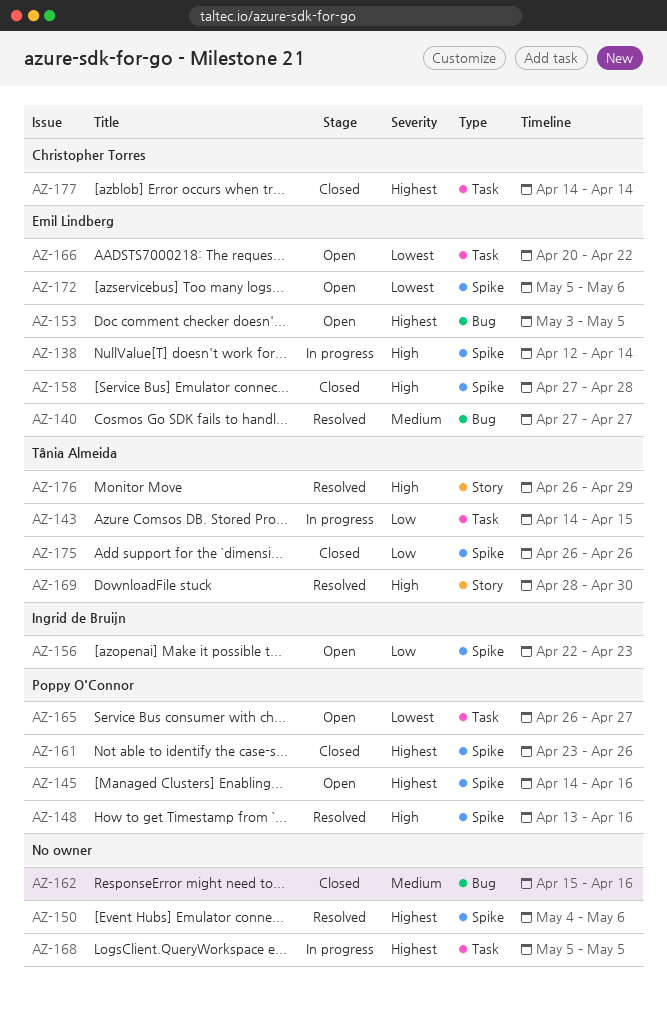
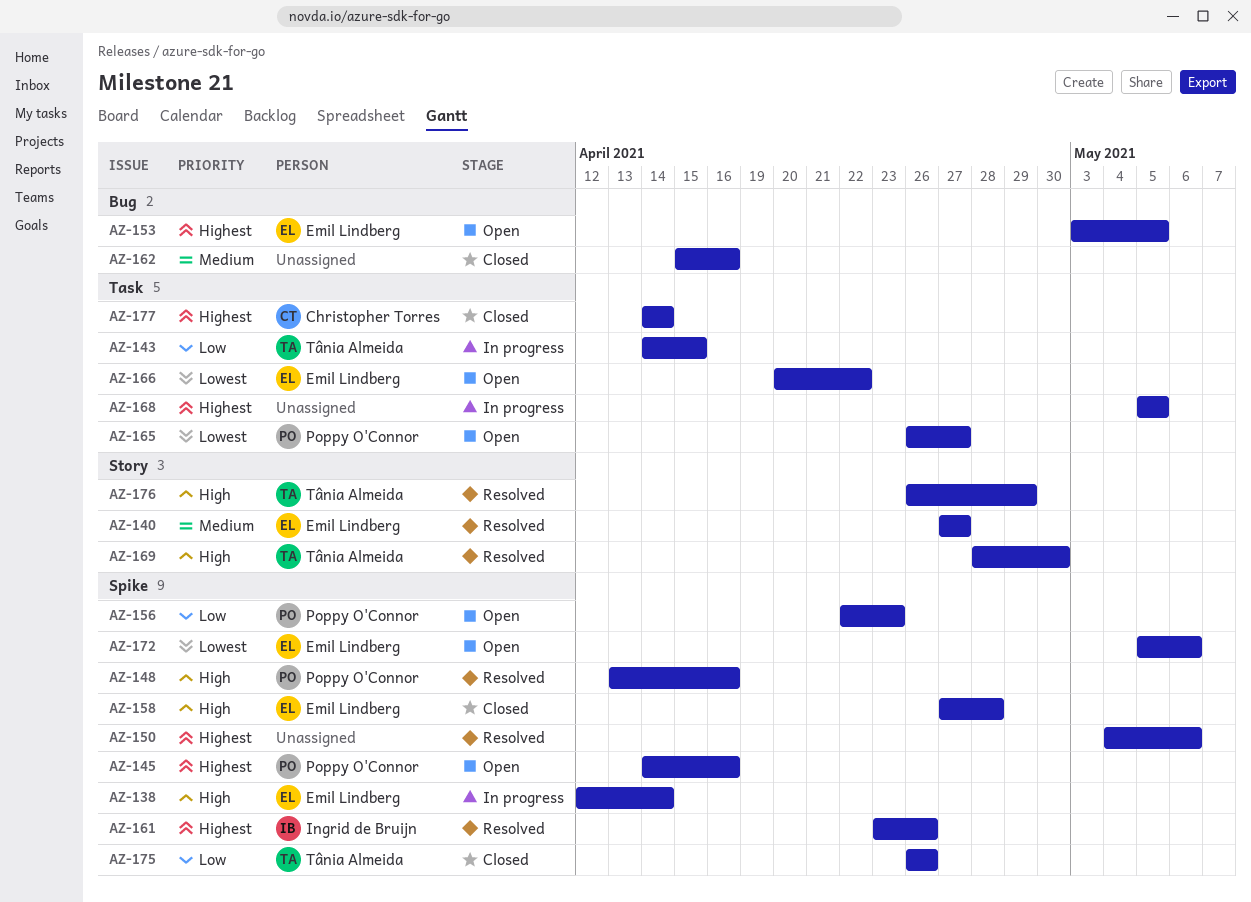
AZ-140, label: Bug -> Story
AZ-156, owner: Ingrid de Bruijn -> Poppy O'Connor
AZ-161, status: Closed -> Resolved
AZ-161, owner: Poppy O'Connor -> Ingrid de Bruijn

